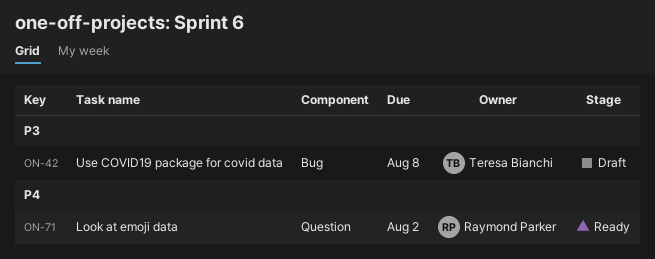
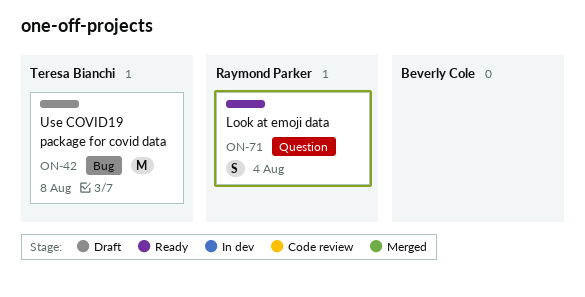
ON-71, due: Aug 2 -> Aug 4

